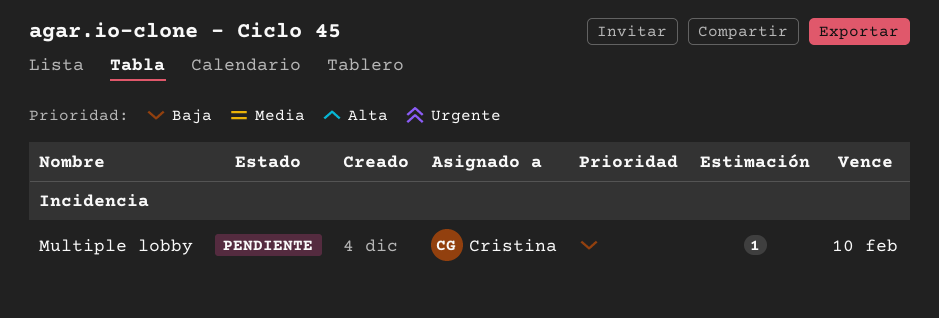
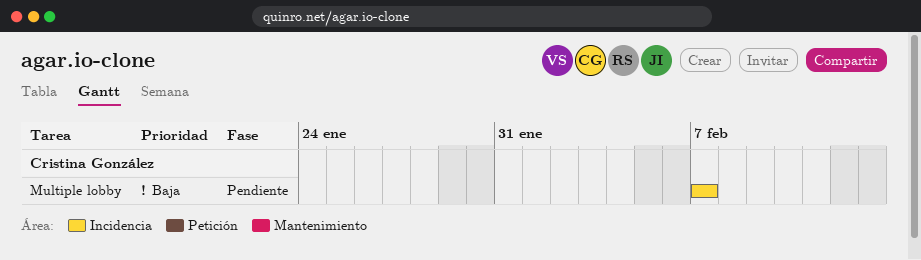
Multiple lobby, due: Feb 10 -> Feb 7

